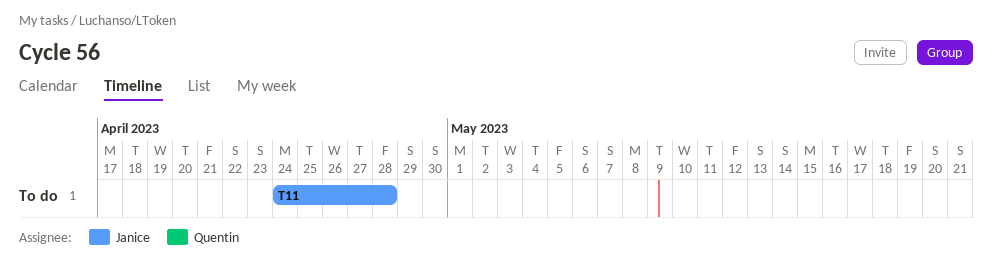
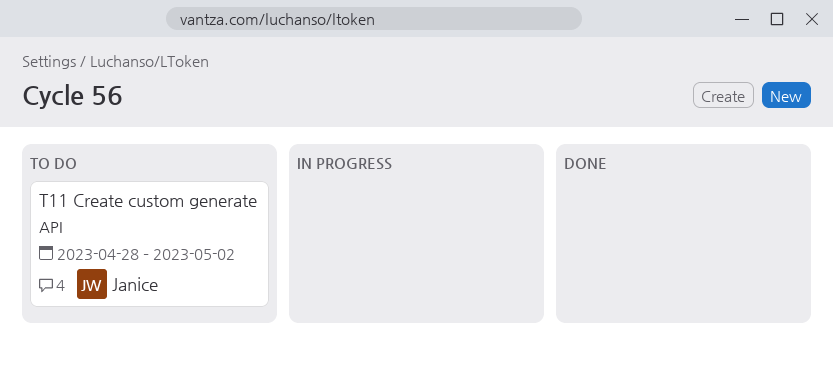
T11, start: Apr 24 -> Apr 28
T11, due: Apr 28 -> May 2

